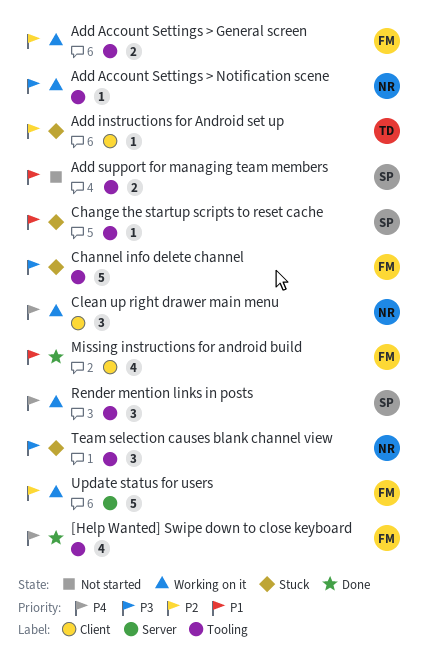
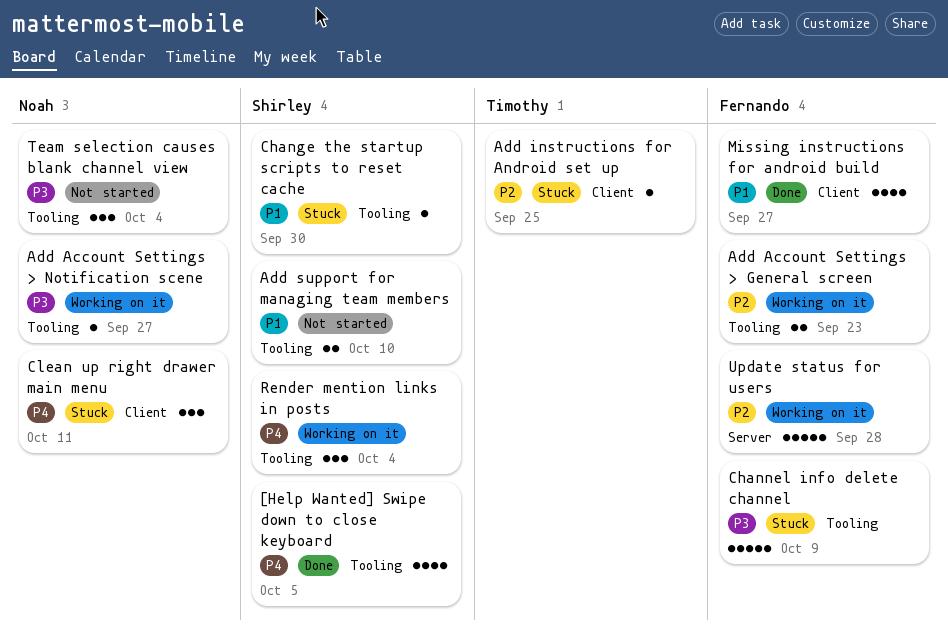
[Help Wanted] Swipe down to close keyboard, owner: Fernando -> Shirley
Clean up right drawer main menu, status: Working on it -> Stuck
Team selection causes blank channel view, status: Stuck -> Not started

